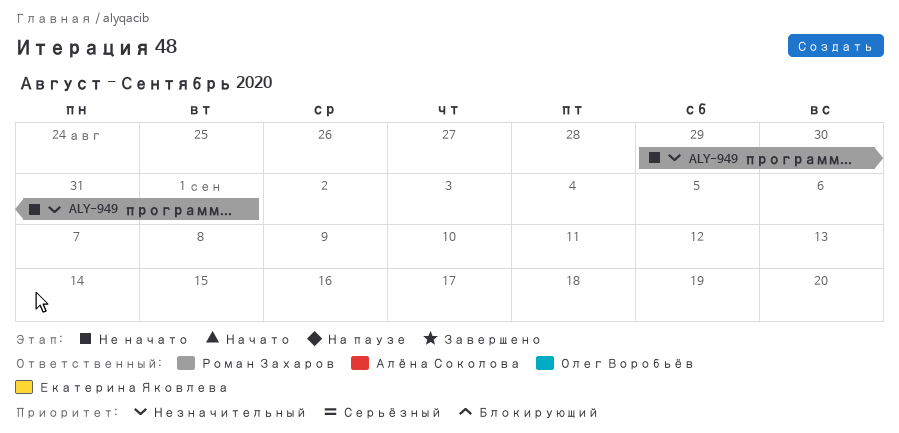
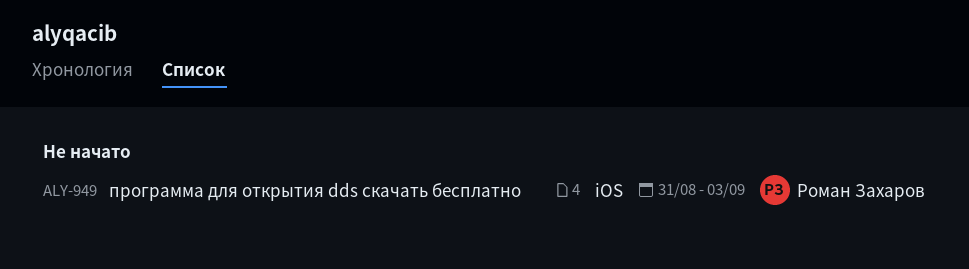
ALY-949, start: Aug 29 -> Aug 31
ALY-949, due: Sep 1 -> Sep 3

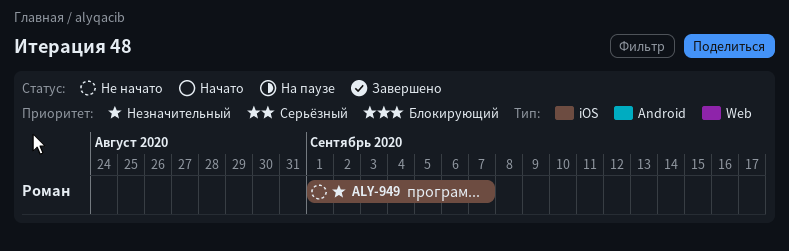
ALY-949, start: Aug 31 -> Sep 1
ALY-949, due: Sep 3 -> Sep 7

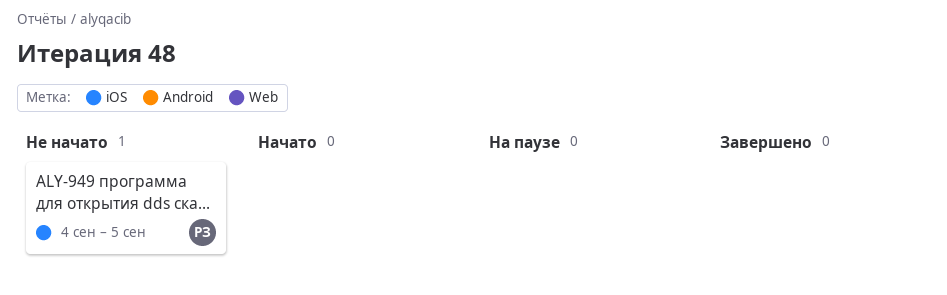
ALY-949, start: Sep 1 -> Sep 4
ALY-949, due: Sep 7 -> Sep 5

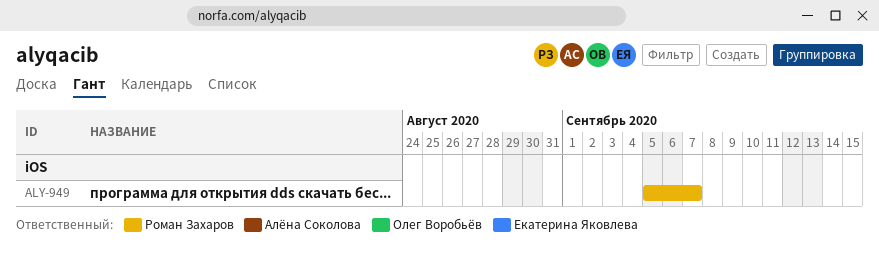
ALY-949, start: Sep 4 -> Sep 5
ALY-949, due: Sep 5 -> Sep 7

